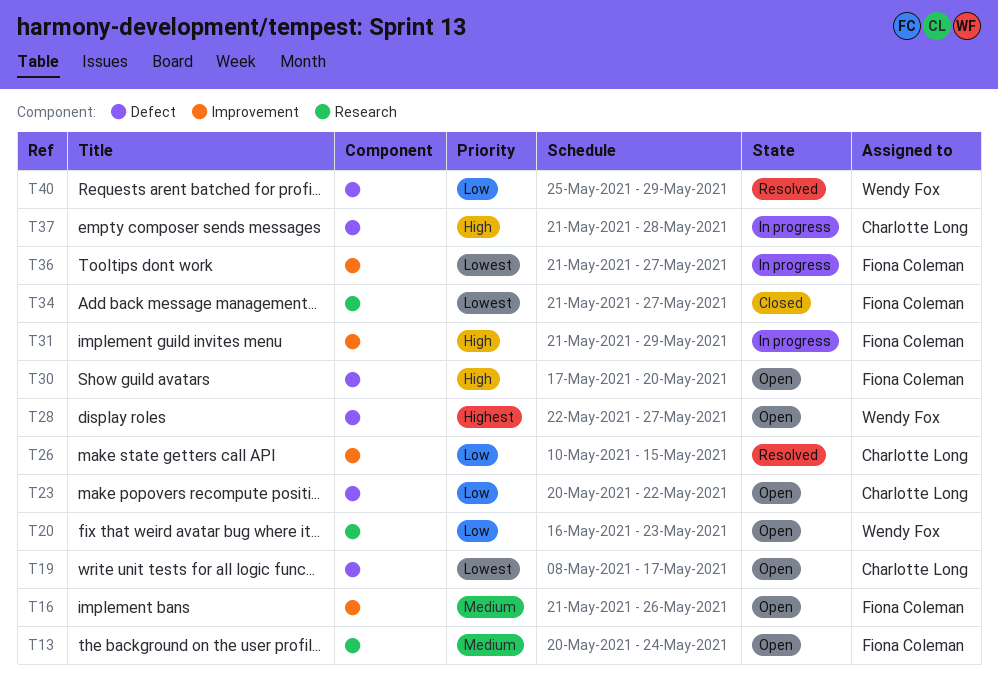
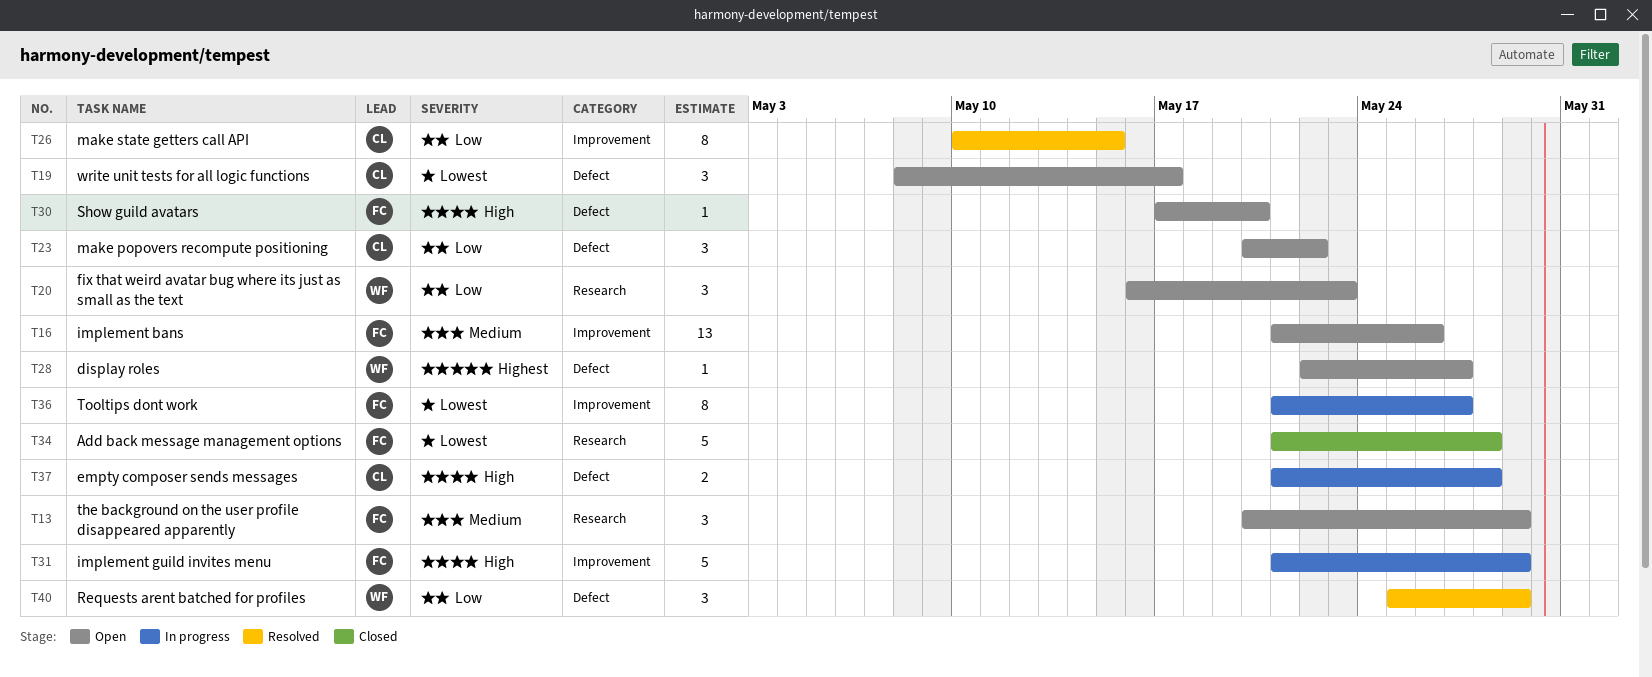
T13, due: May 24 -> May 29
T34, due: May 27 -> May 28

